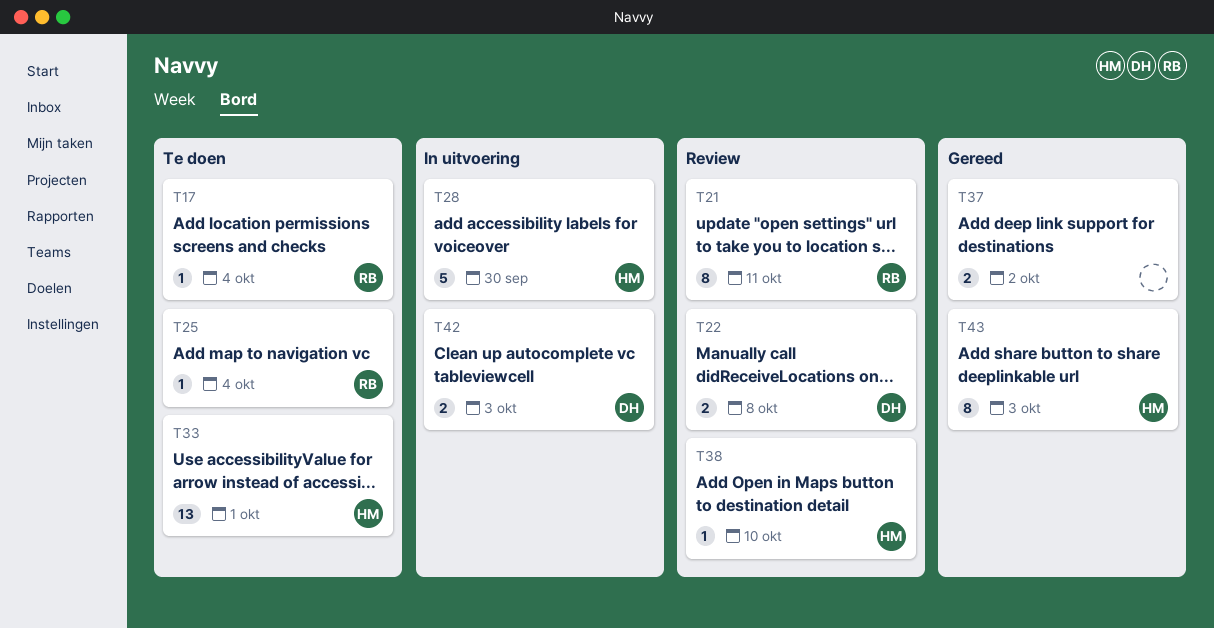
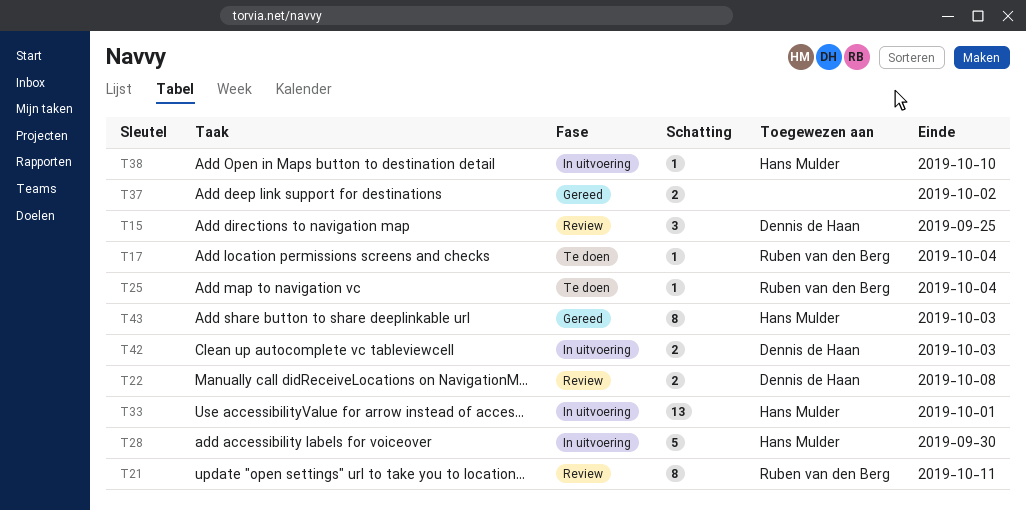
T15: none -> present
T33, status: Te doen -> In uitvoering
T38, status: Review -> In uitvoering

